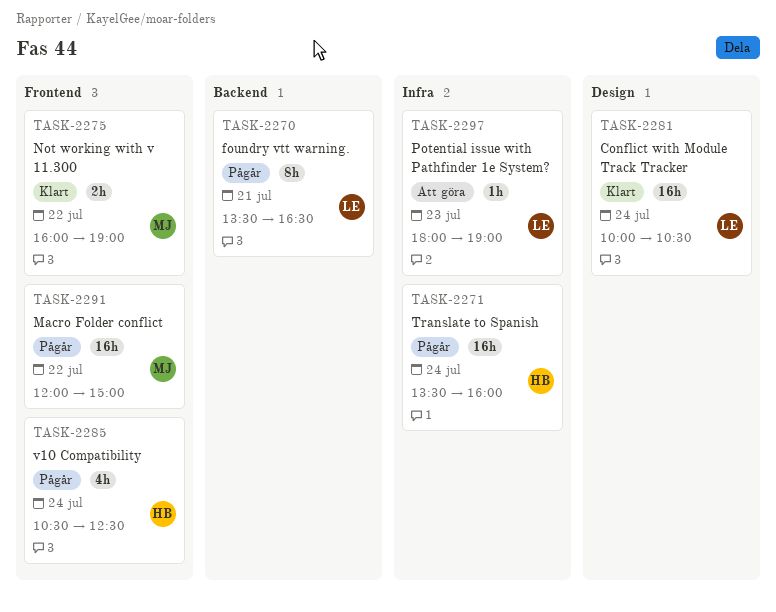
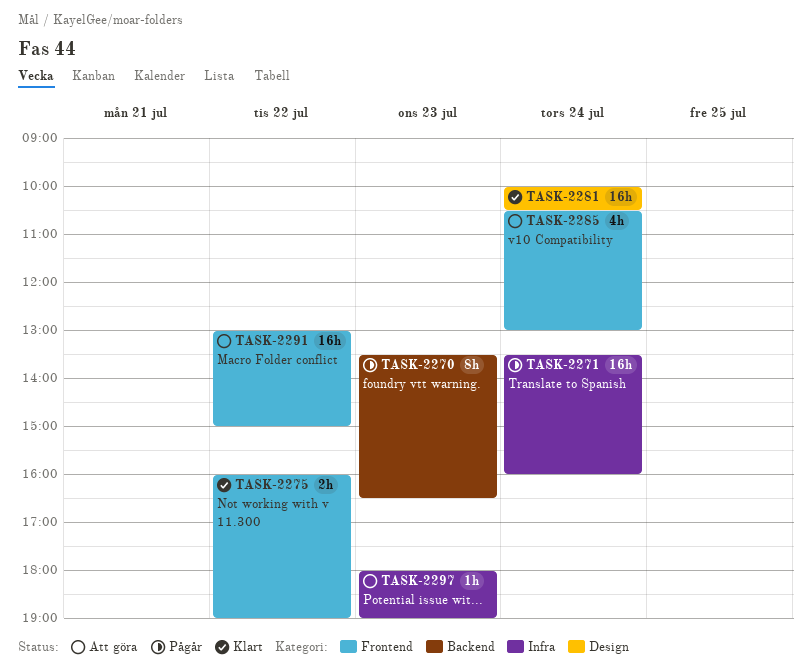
TASK-2270, day: Jul 21 -> Jul 23
TASK-2285, status: Pågår -> Att göra
TASK-2285, ends: 12:30 -> 13:00
TASK-2291, status: Pågår -> Att göra
TASK-2291, begins: 12:00 -> 13:00

